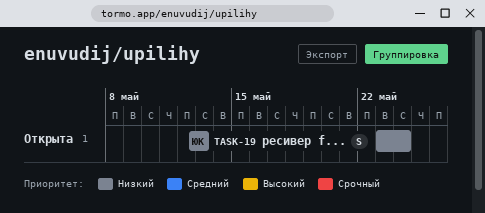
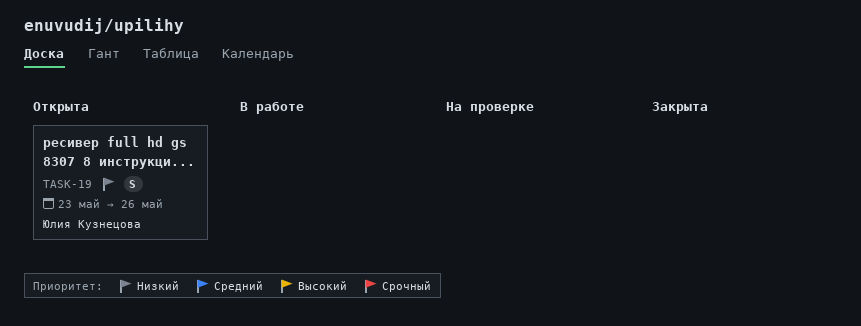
TASK-19, due: May 24 -> May 26

